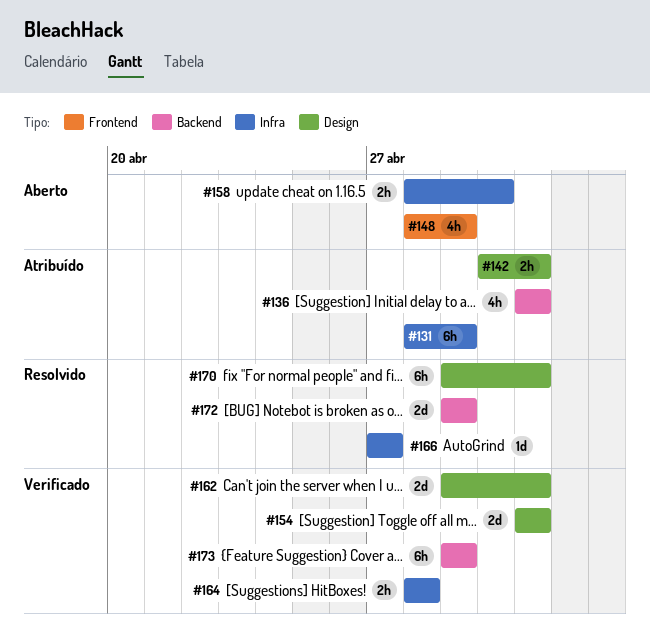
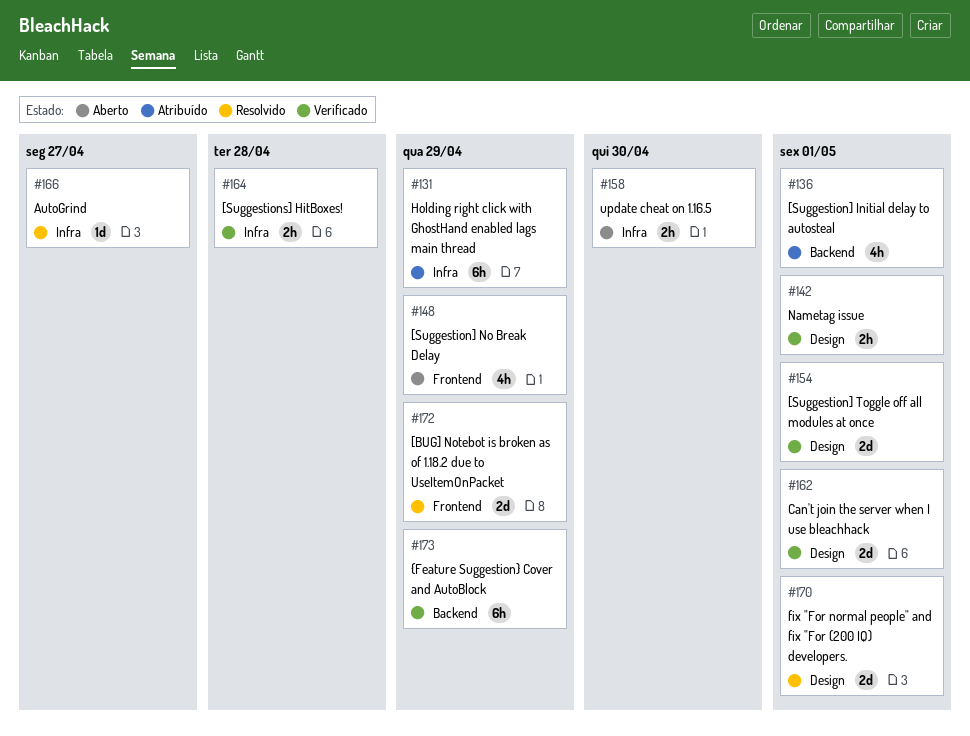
#142, status: Atribuído -> Verificado
#170, estimate: 6h -> 2d
#172, label: Backend -> Frontend

